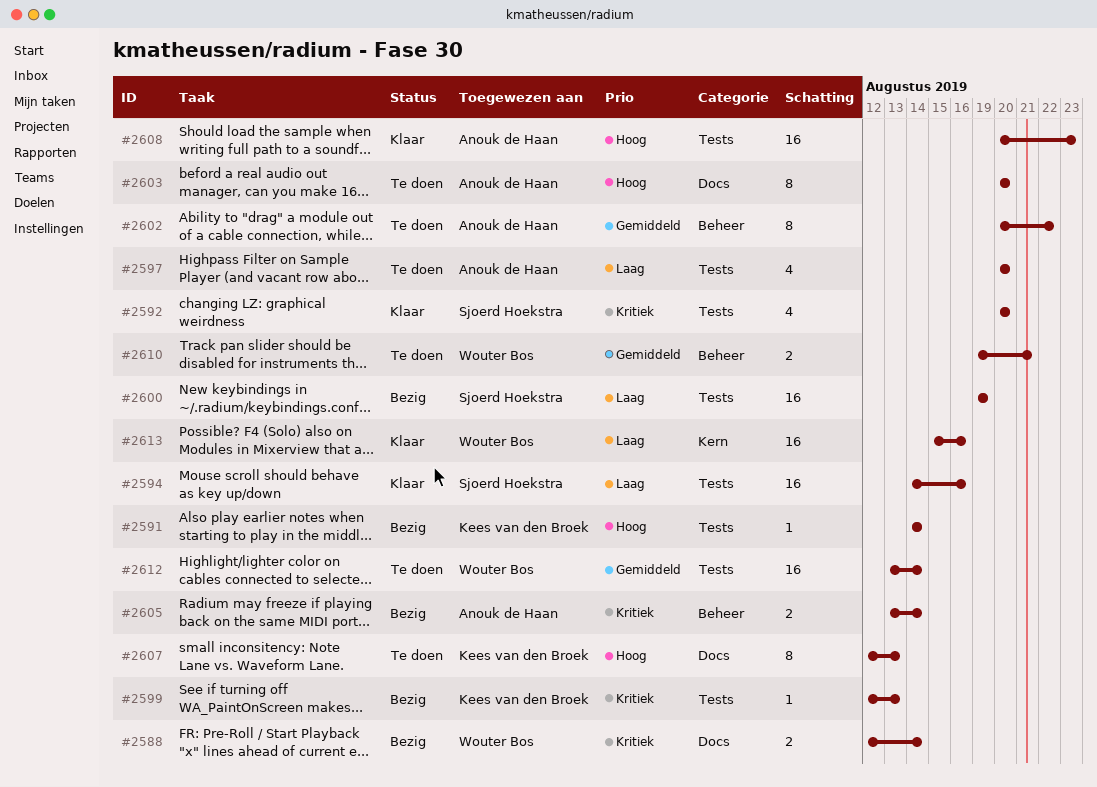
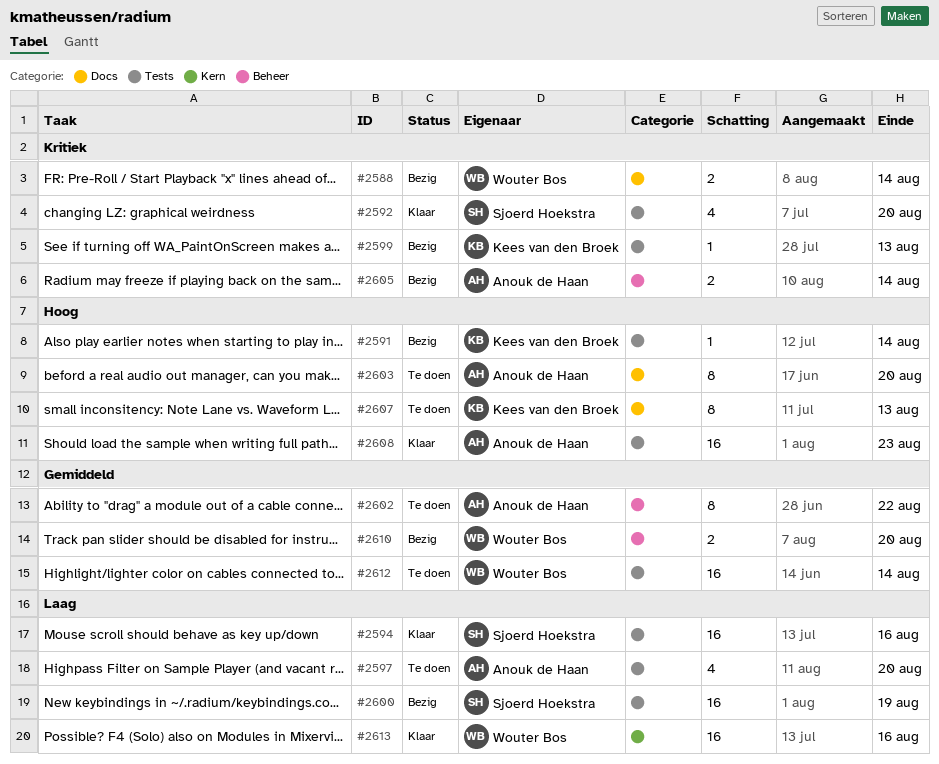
#2610, status: Te doen -> Bezig
#2610, due: Aug 21 -> Aug 20

